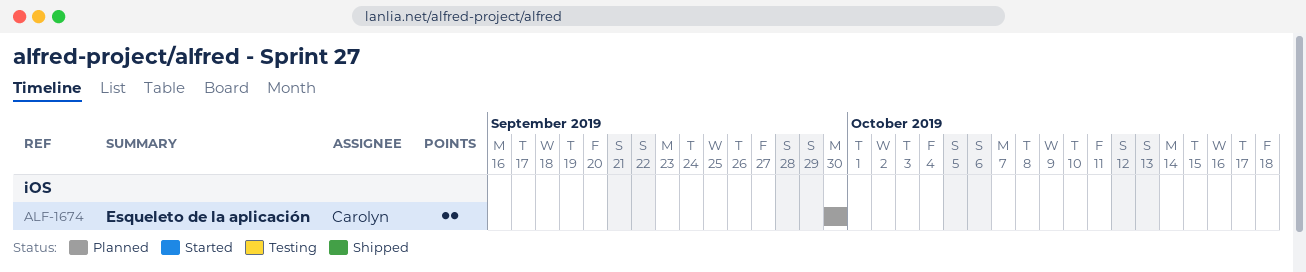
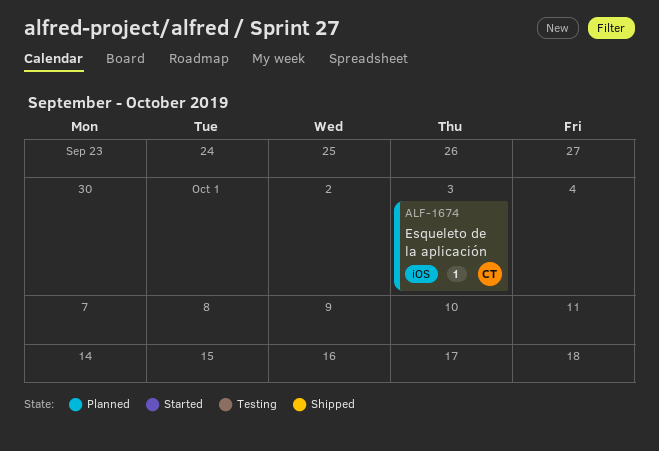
ALF-1674, estimate: 2 -> 1
ALF-1674, due: Sep 30 -> Oct 3

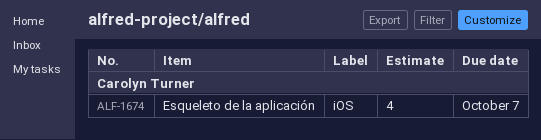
ALF-1674, estimate: 1 -> 4
ALF-1674, due: Oct 3 -> Oct 7

